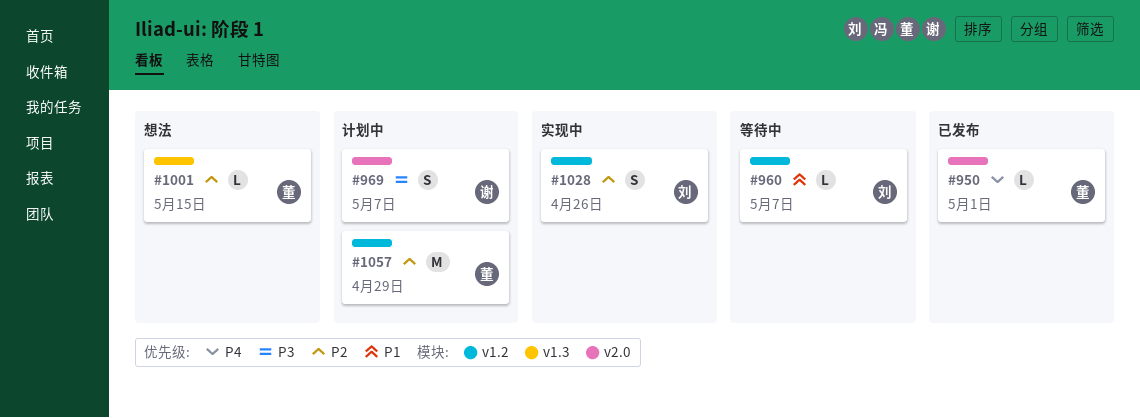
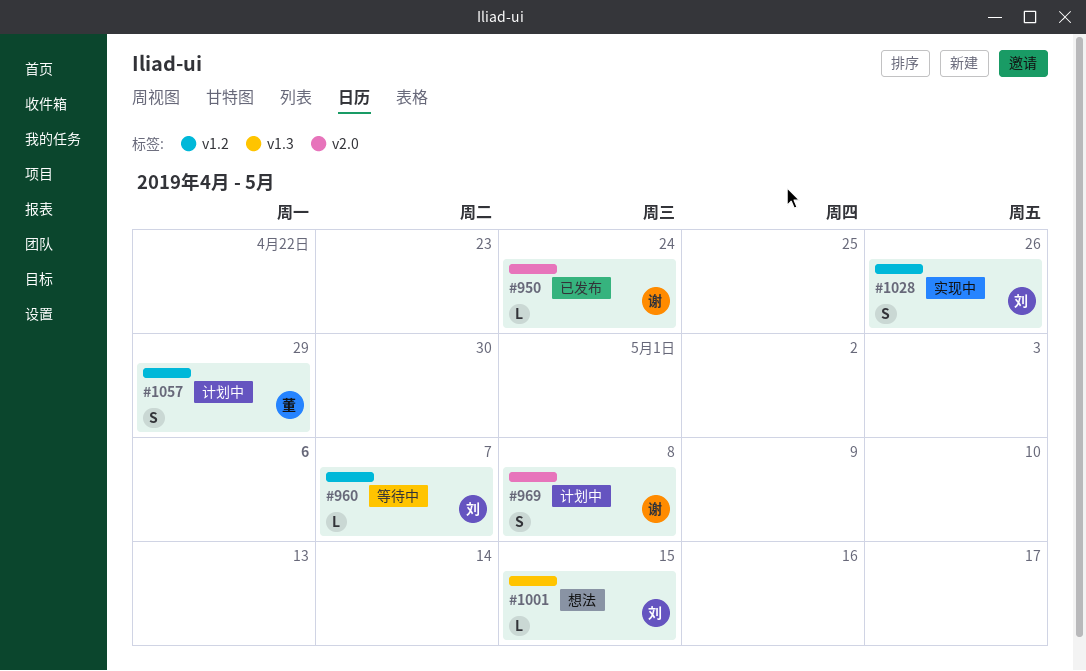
#950, owner: 董 -> 谢
#950, due: May 1 -> Apr 24
#969, due: May 7 -> May 8
#1001, owner: 董 -> 刘
#1057, estimate: M -> S

